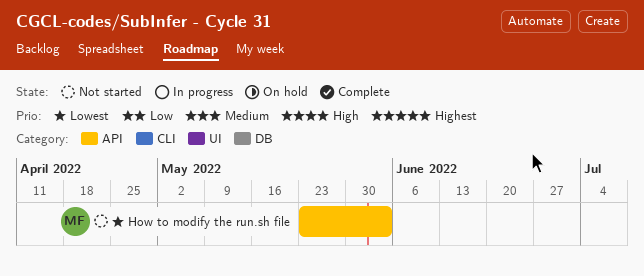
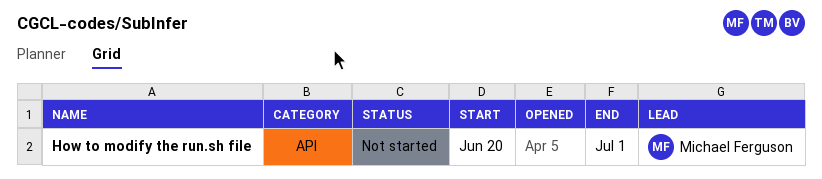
How to modify the run.sh file, start: May 23 -> Jun 20
How to modify the run.sh file, due: Jun 3 -> Jul 1

